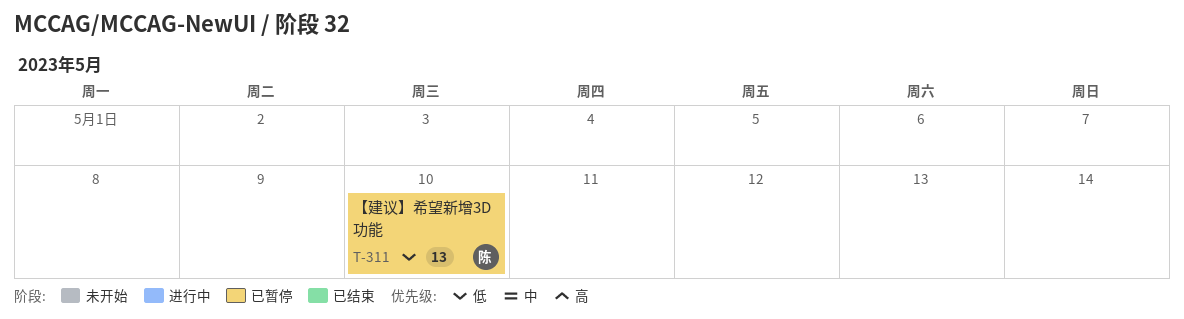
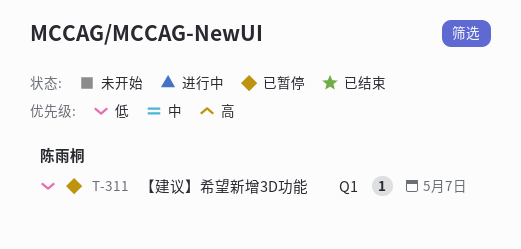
T-311, estimate: 13 -> 1
T-311, due: May 10 -> May 7

